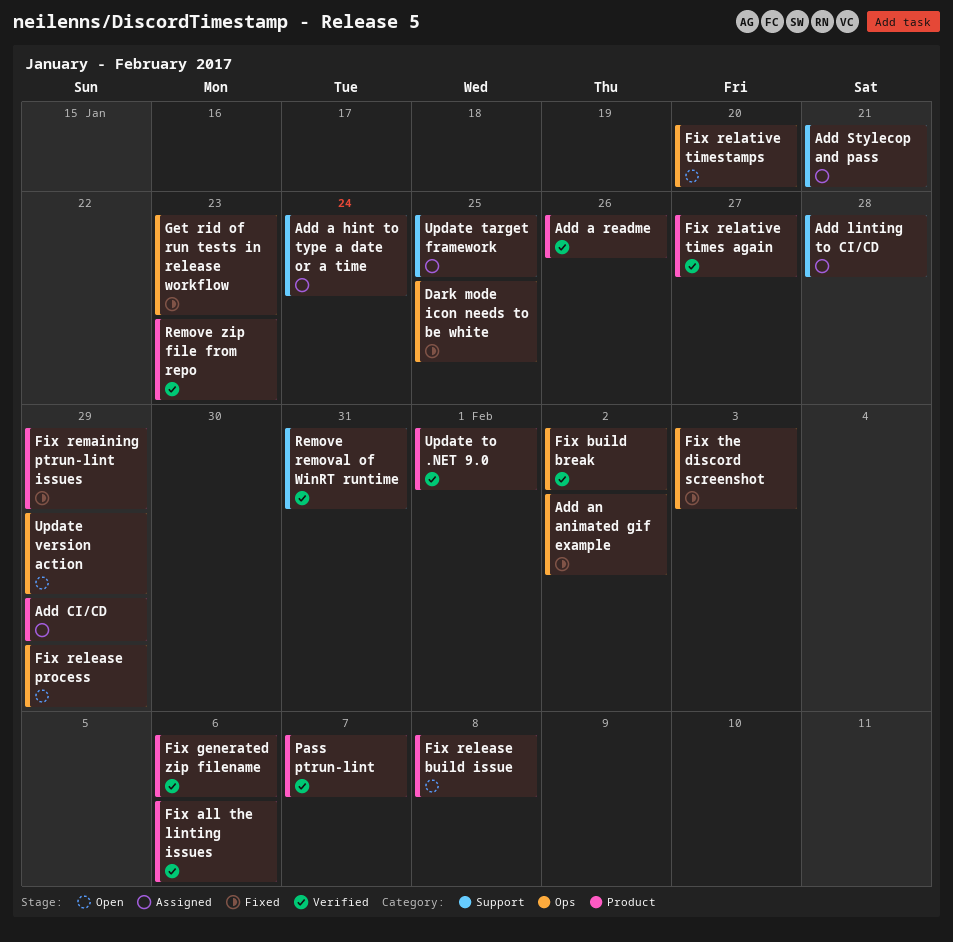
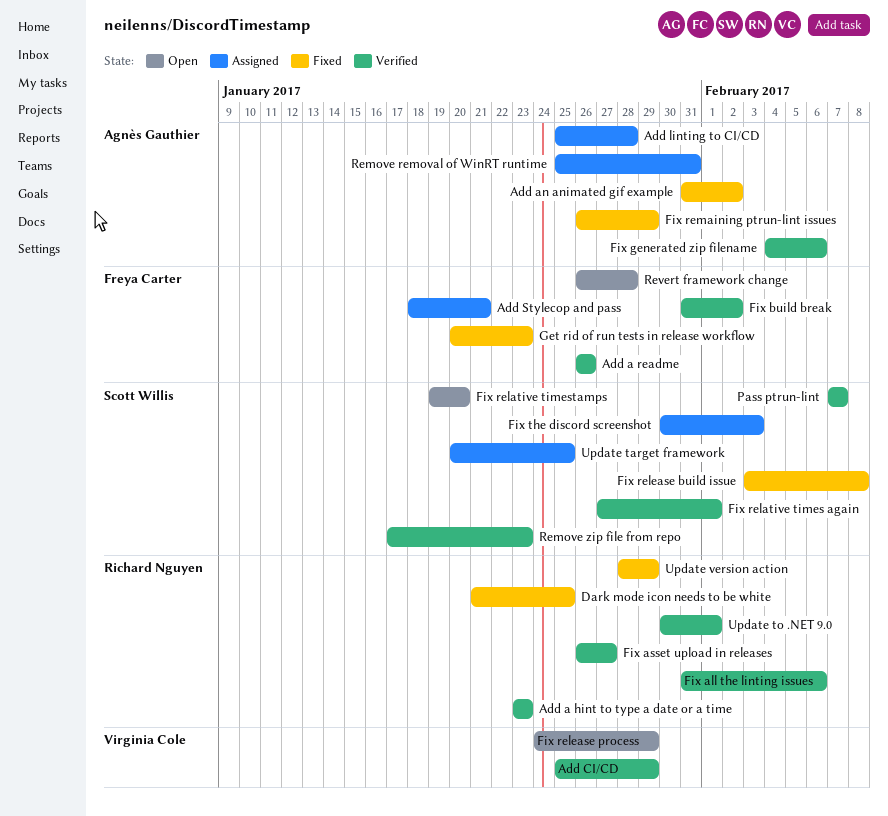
Add a hint to type a date or a time, status: Assigned -> Verified
Add a hint to type a date or a time, due: Jan 24 -> Jan 23
Add CI/CD, status: Assigned -> Verified
Fix asset upload in releases: none -> present
Fix relative times again, due: Jan 27 -> Feb 1
Fix release build issue, status: Open -> Fixed
Fix the discord screenshot, status: Fixed -> Assigned
Remove removal of WinRT runtime, status: Verified -> Assigned
Revert framework change: none -> present
Update version action, status: Open -> Fixed

